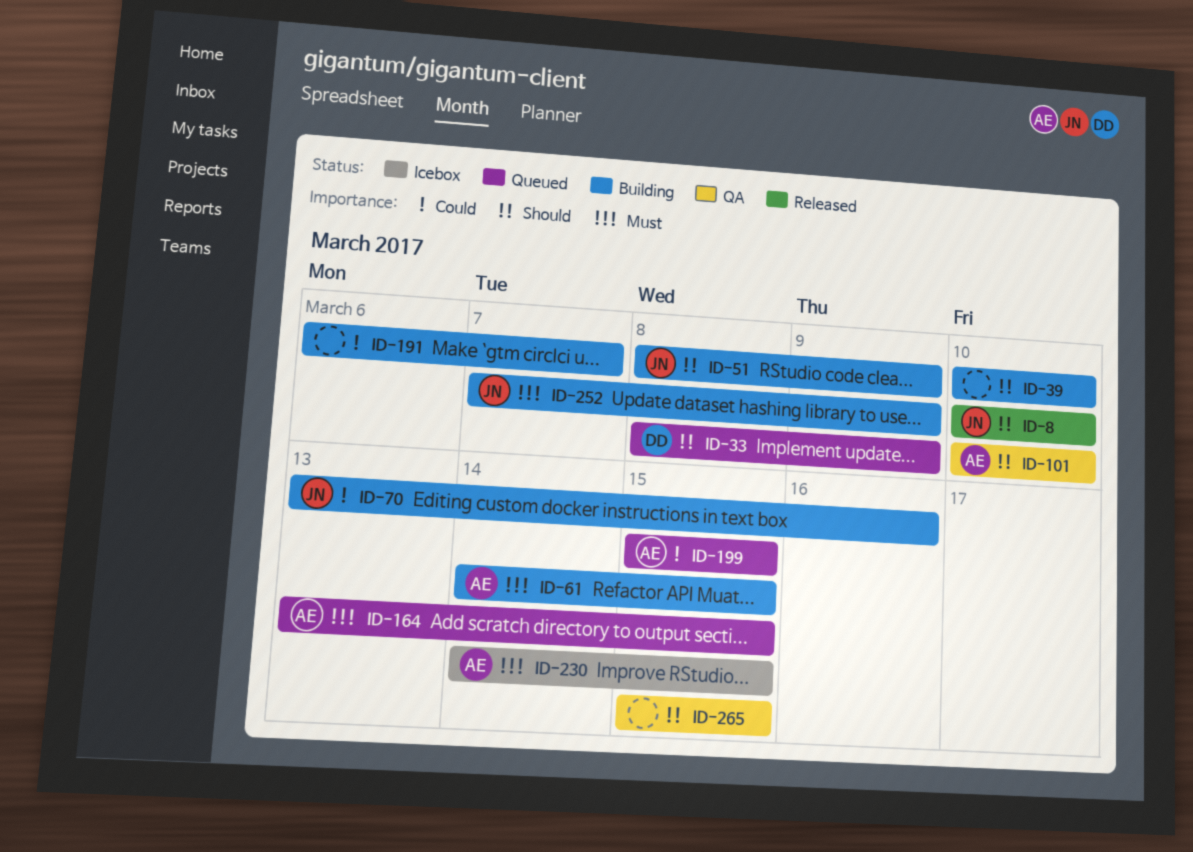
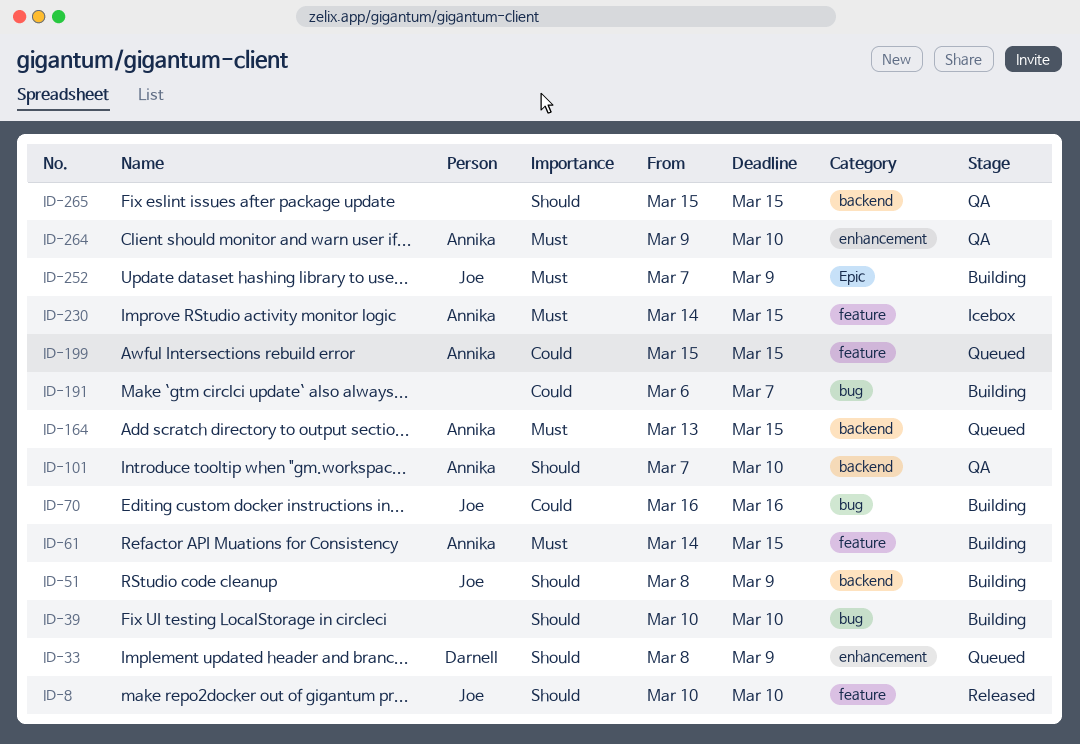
ID-70, start: Mar 13 -> Mar 16
ID-101, start: Mar 10 -> Mar 7
ID-264: none -> present

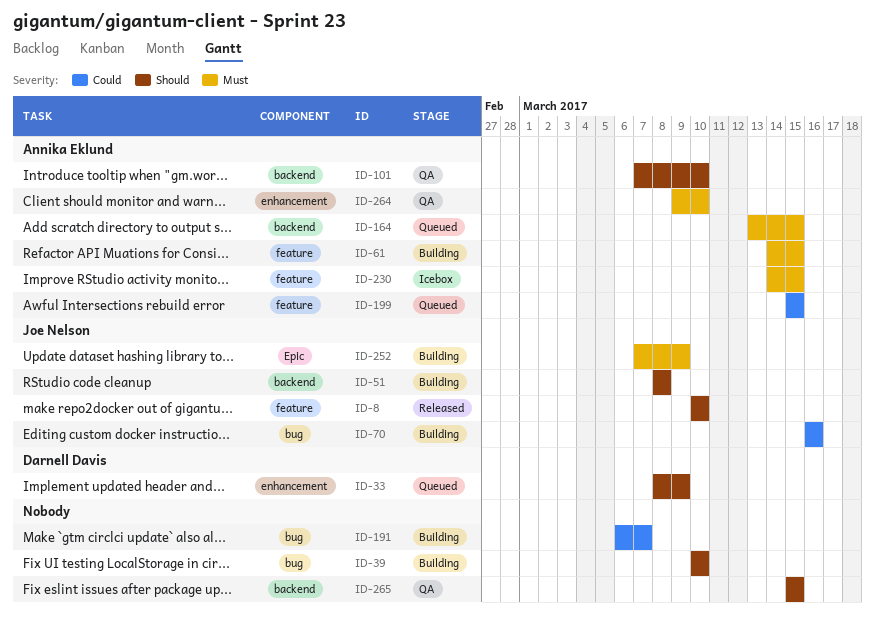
ID-51, due: Mar 9 -> Mar 8

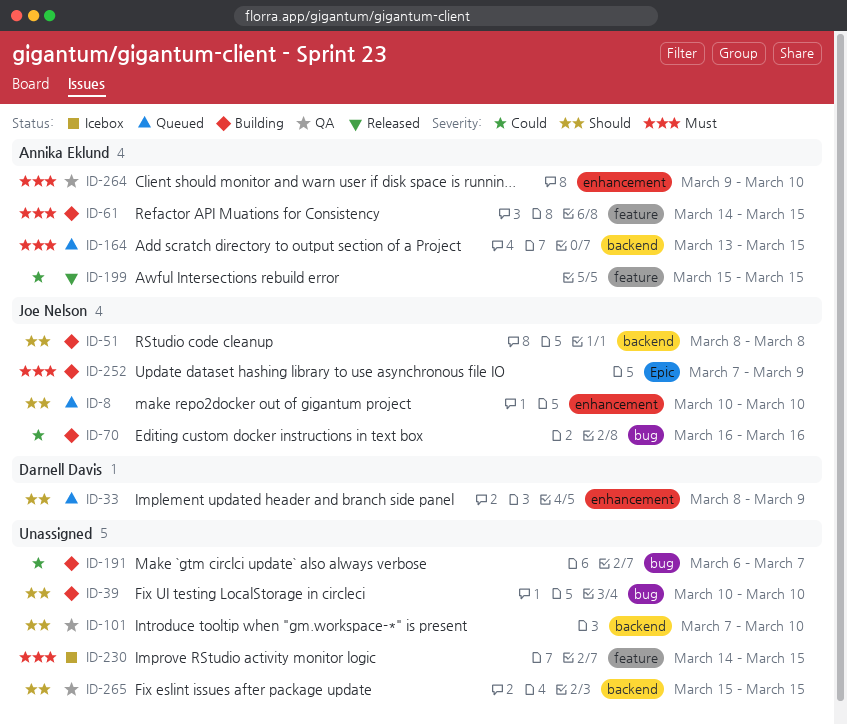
ID-8, status: Released -> Queued
ID-8, label: feature -> enhancement
ID-101, owner: Annika Eklund -> none
ID-199, status: Queued -> Released
ID-230, owner: Annika Eklund -> none

